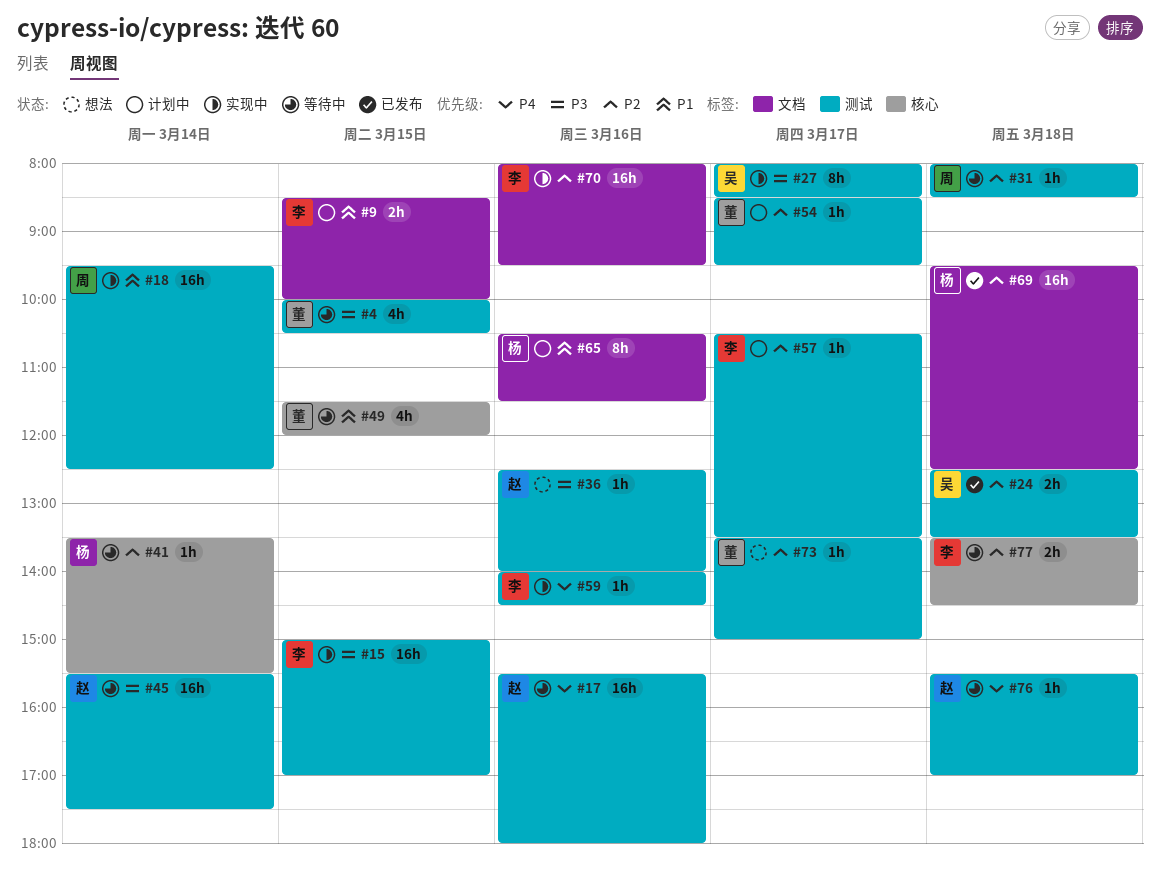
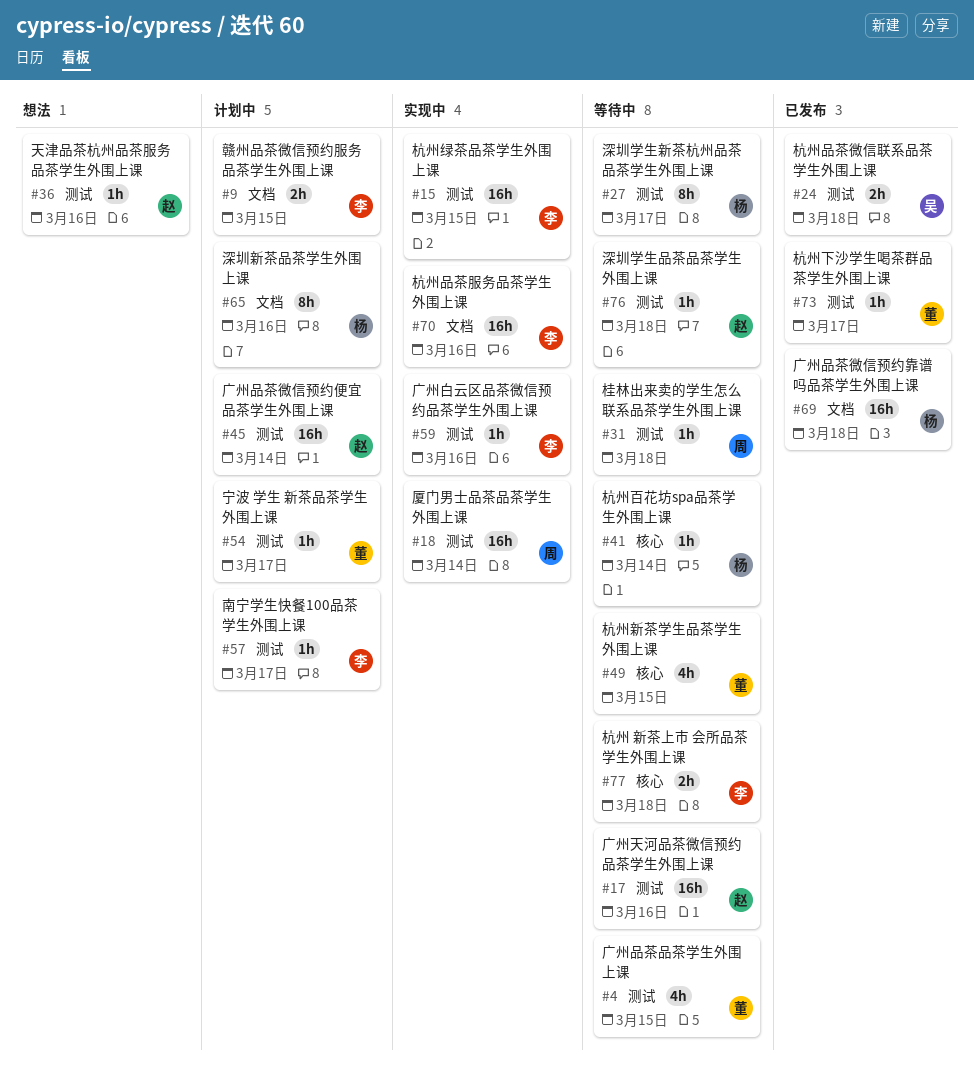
#27, status: 实现中 -> 等待中
#27, owner: 吴 -> 杨
#45, status: 等待中 -> 计划中
#73, status: 想法 -> 已发布

